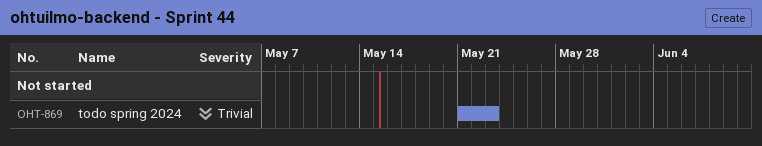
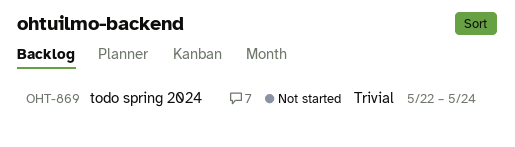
OHT-869, start: May 21 -> May 22
OHT-869, due: May 23 -> May 24

